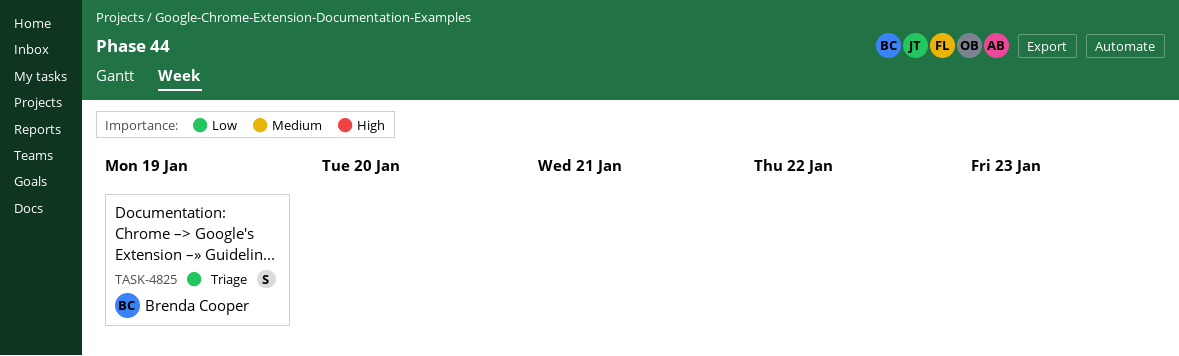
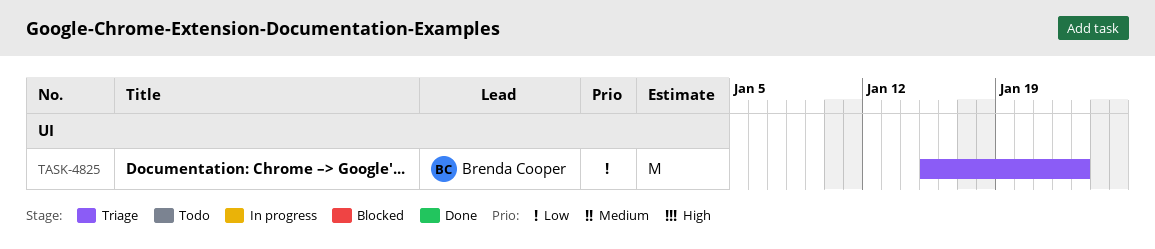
TASK-4825, estimate: S -> M
TASK-4825, due: Jan 19 -> Jan 23

